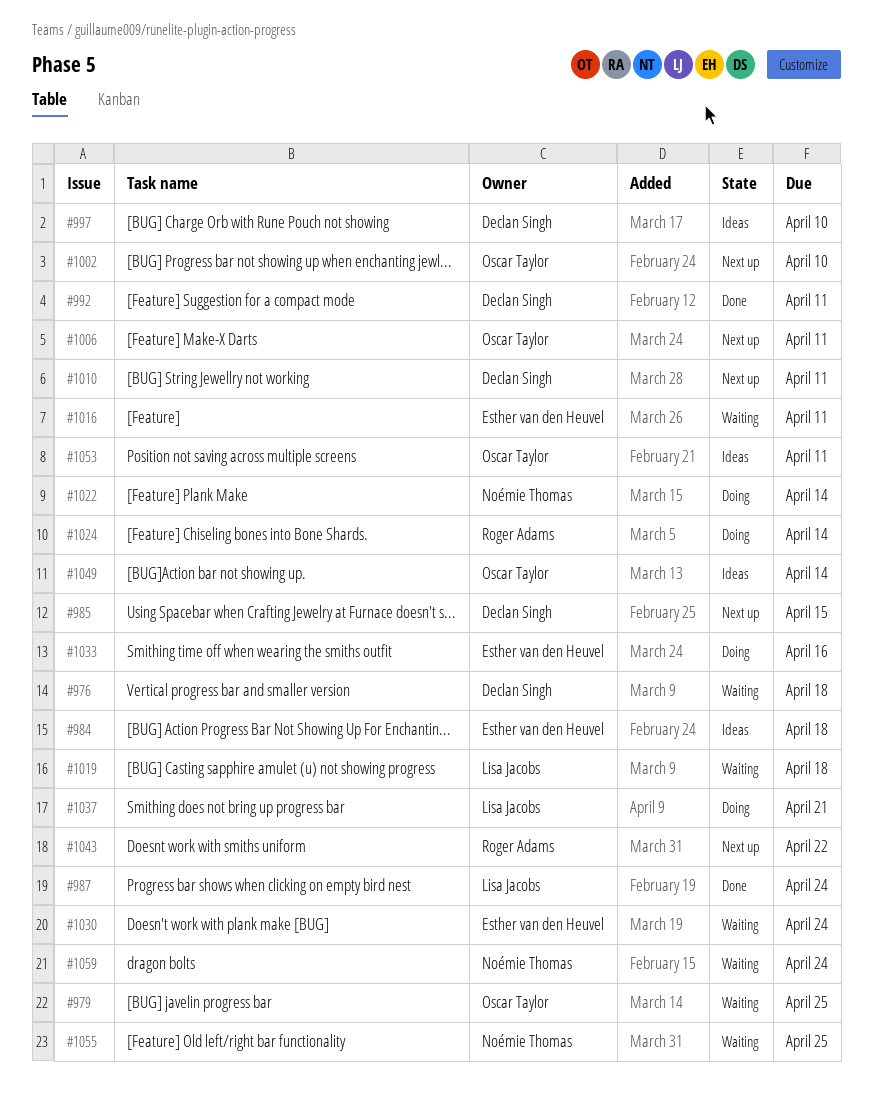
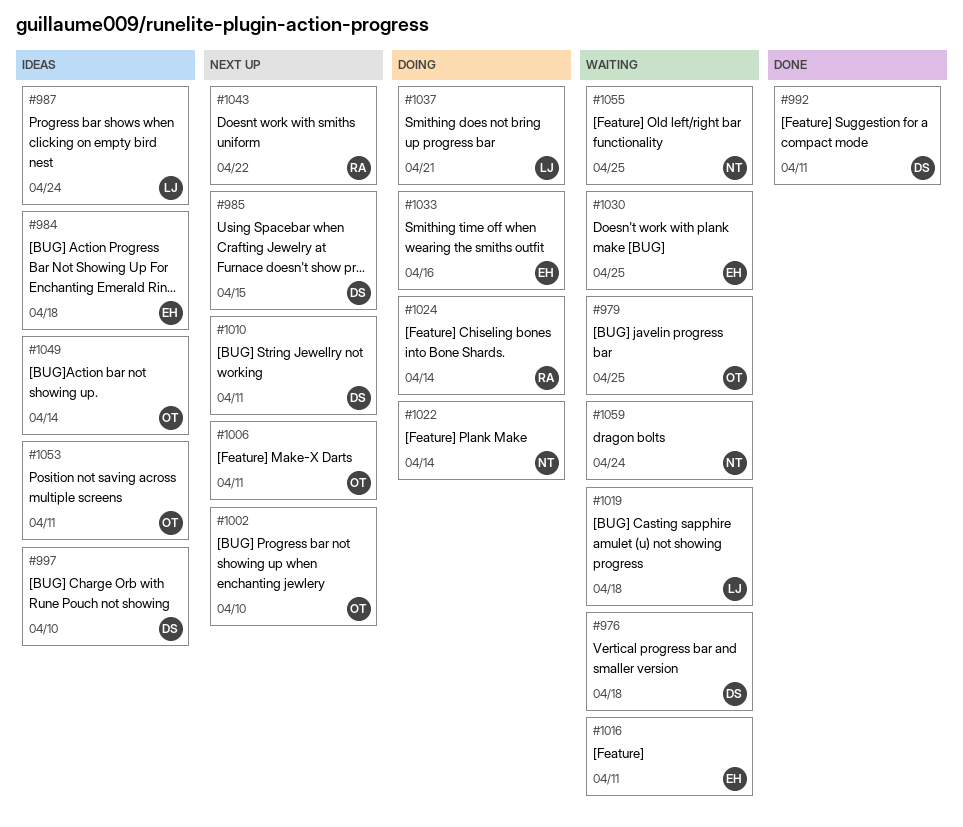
#987, status: Done -> Ideas
#1030, due: Apr 24 -> Apr 25

